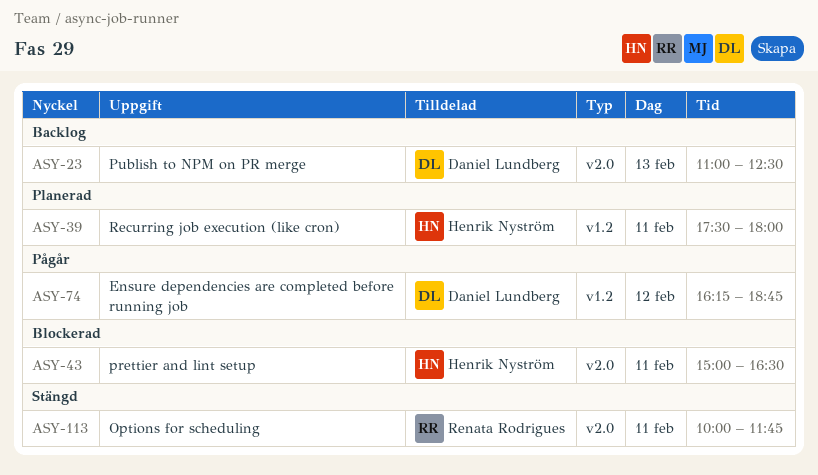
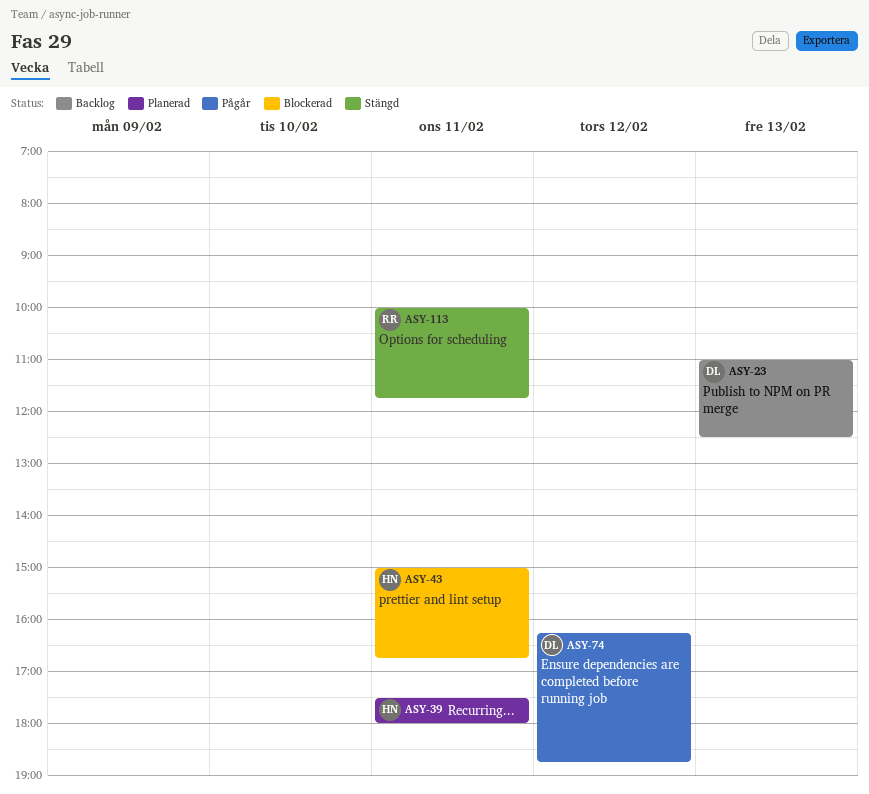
ASY-43, ends: 16:30 -> 16:45

